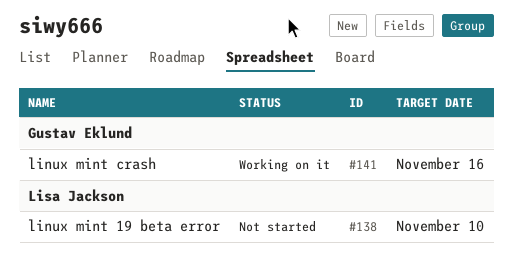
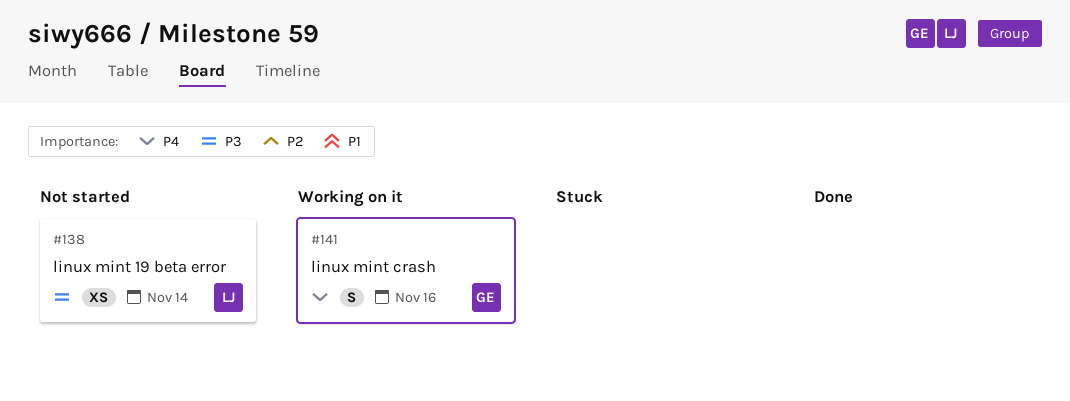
#138, due: Nov 10 -> Nov 14

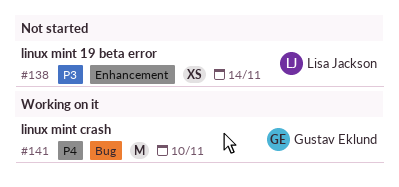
#141, estimate: S -> M
#141, due: Nov 16 -> Nov 10

